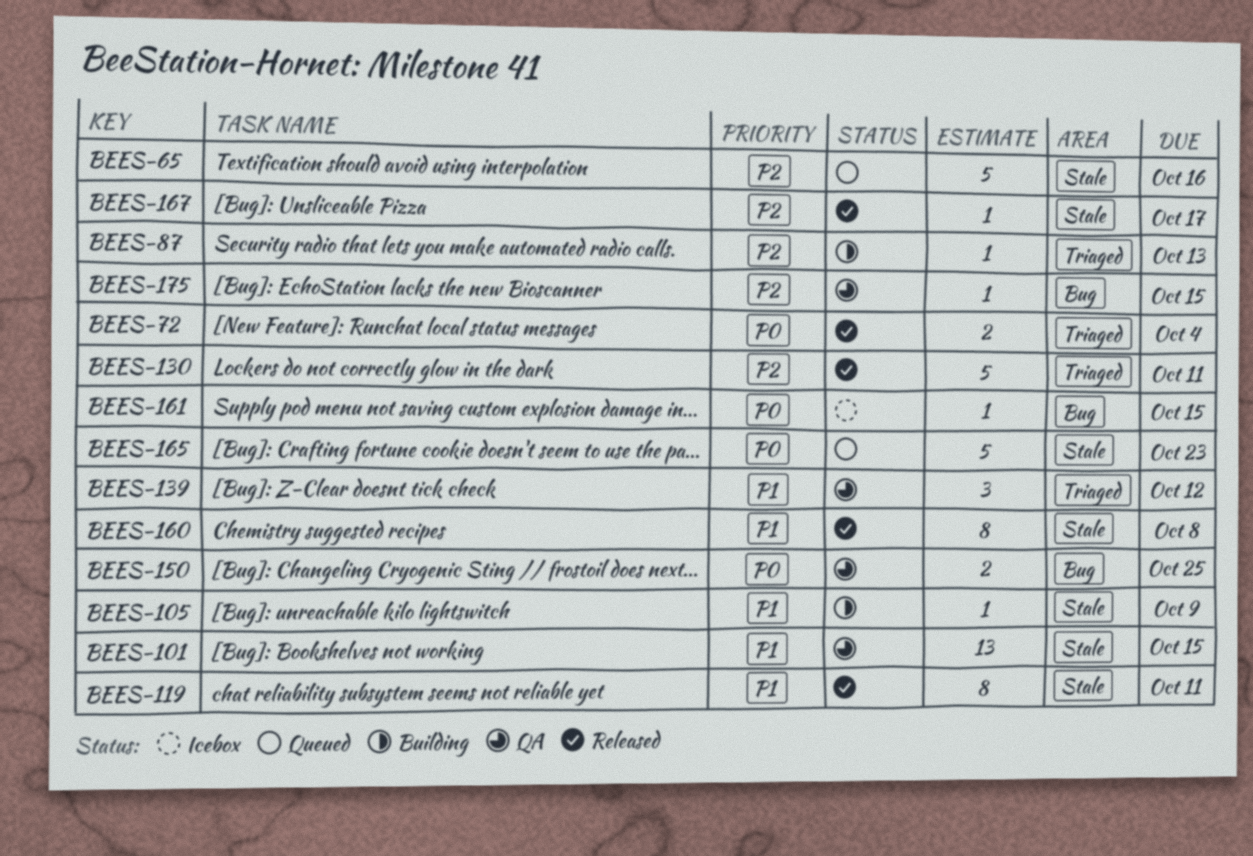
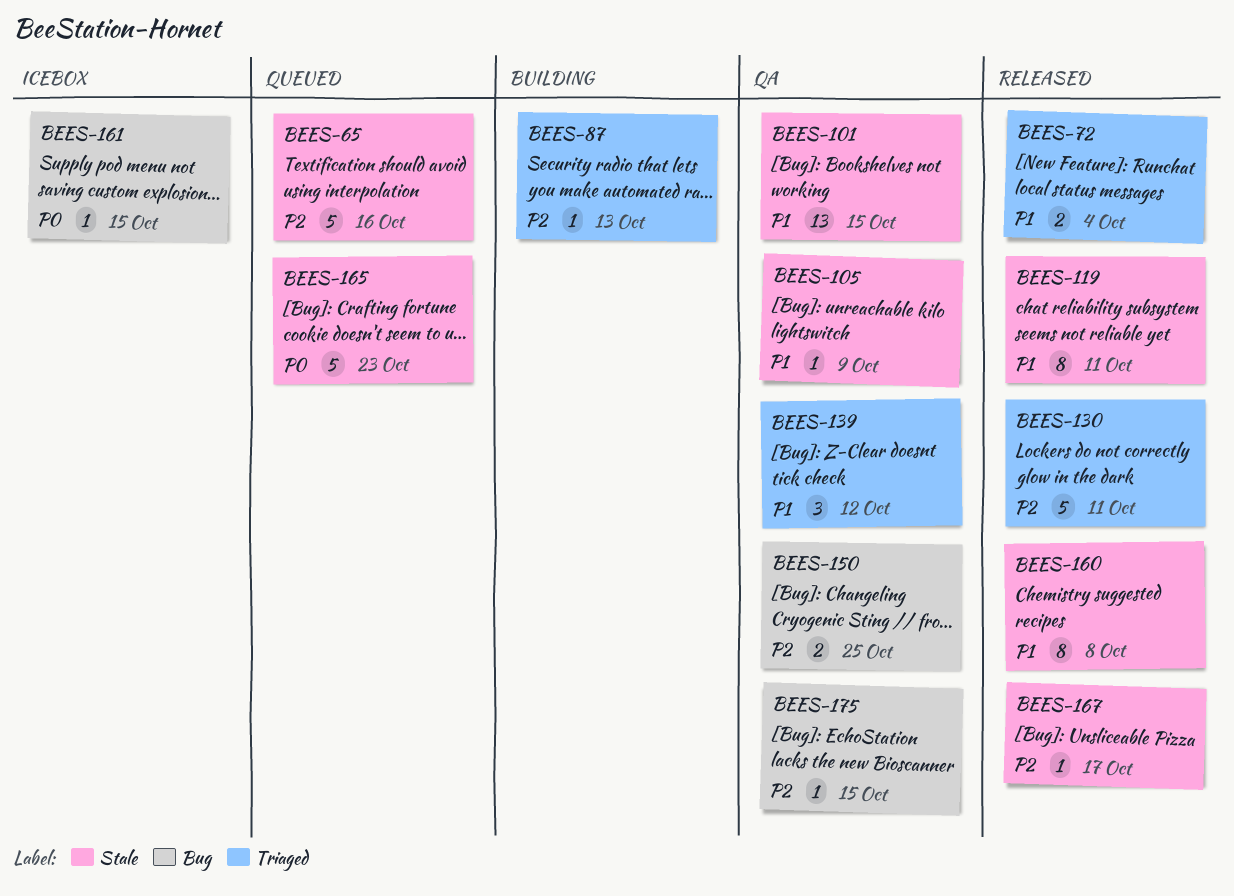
BEES-72, priority: P0 -> P1
BEES-105, status: Building -> QA
BEES-150, priority: P0 -> P2

